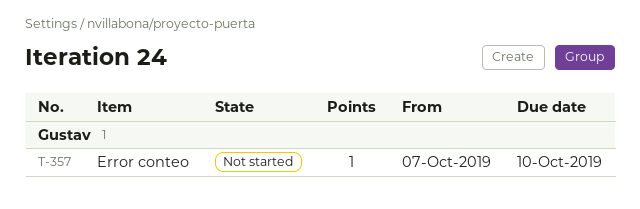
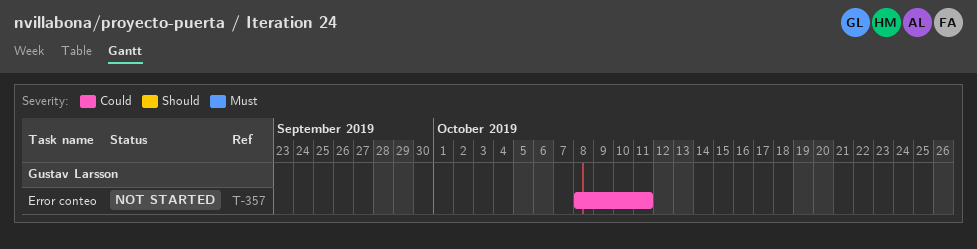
T-357, start: Oct 7 -> Oct 8
T-357, due: Oct 10 -> Oct 11

